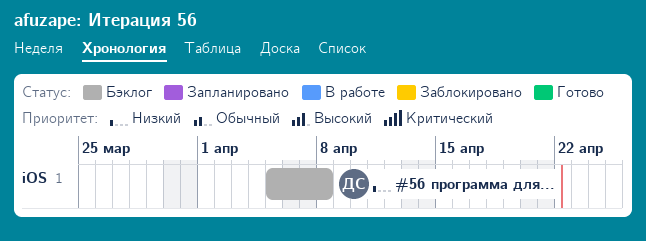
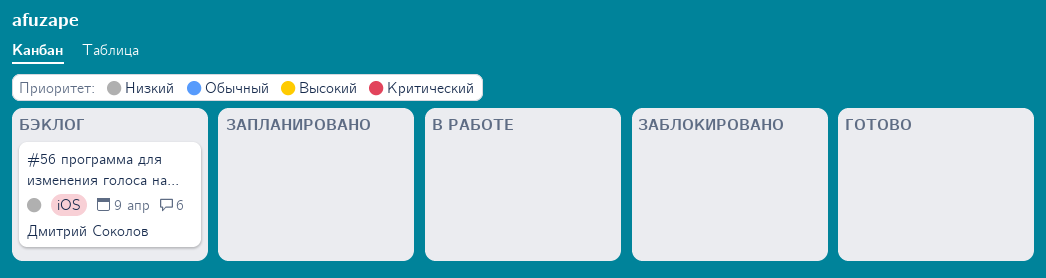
#56, due: Apr 8 -> Apr 9

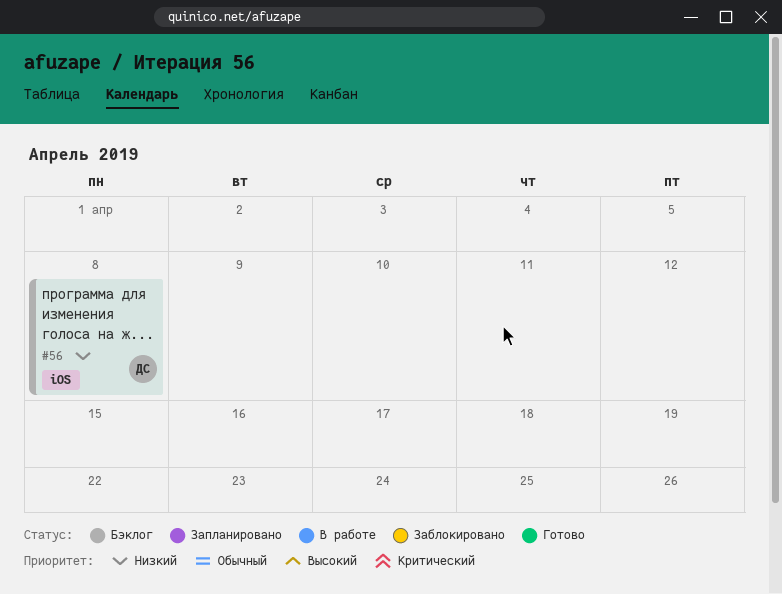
#56, due: Apr 9 -> Apr 8

